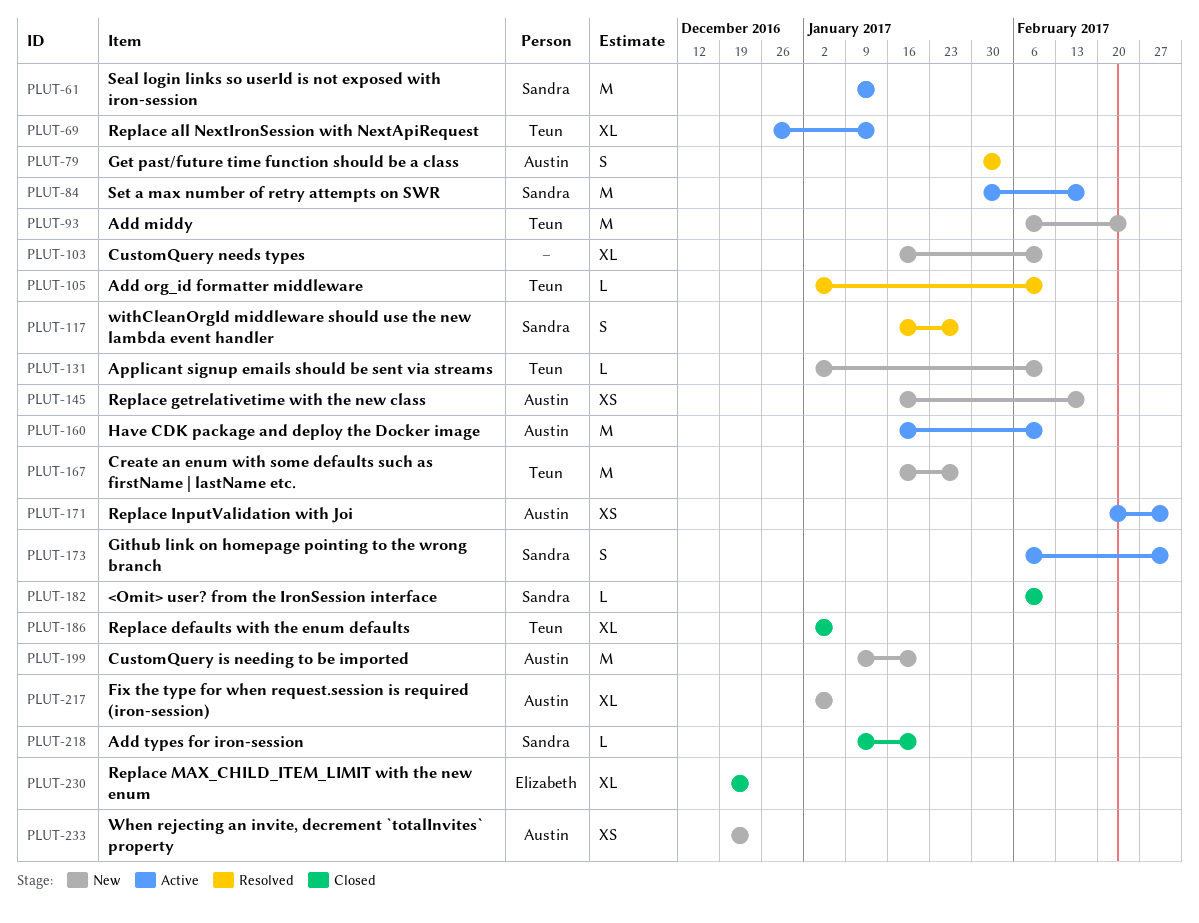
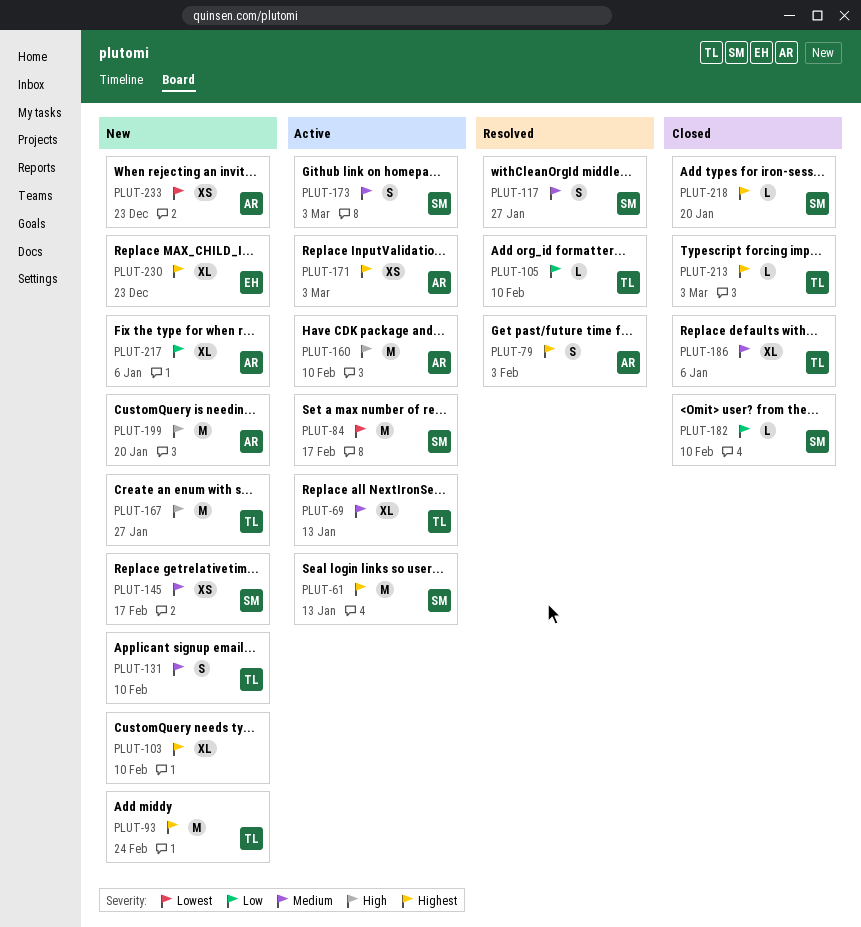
PLUT-131, estimate: L -> S
PLUT-145, owner: Austin -> Sandra
PLUT-213: none -> present
PLUT-230, status: Closed -> New

